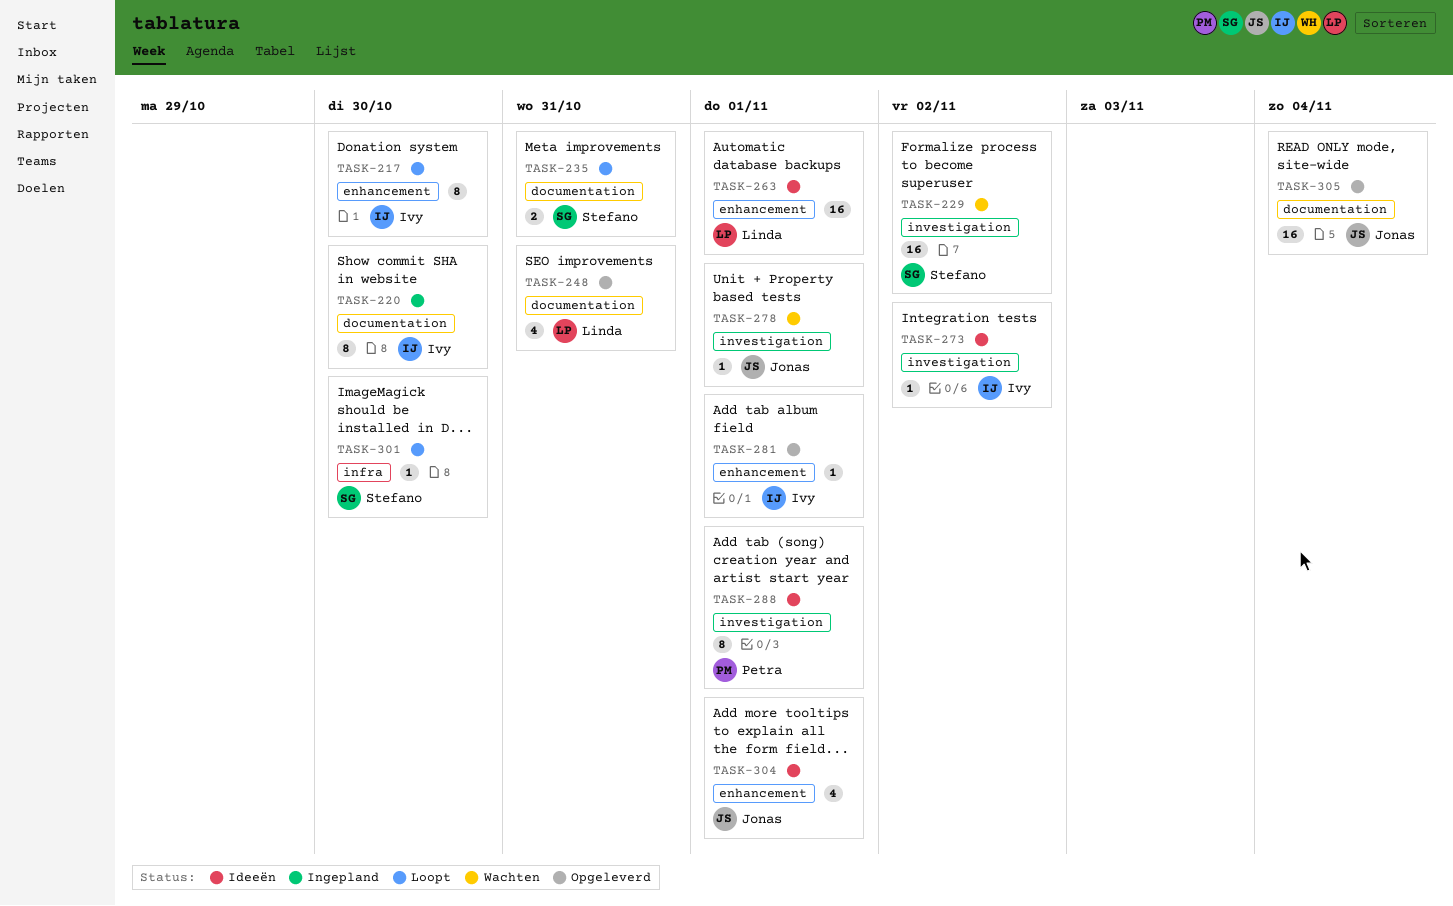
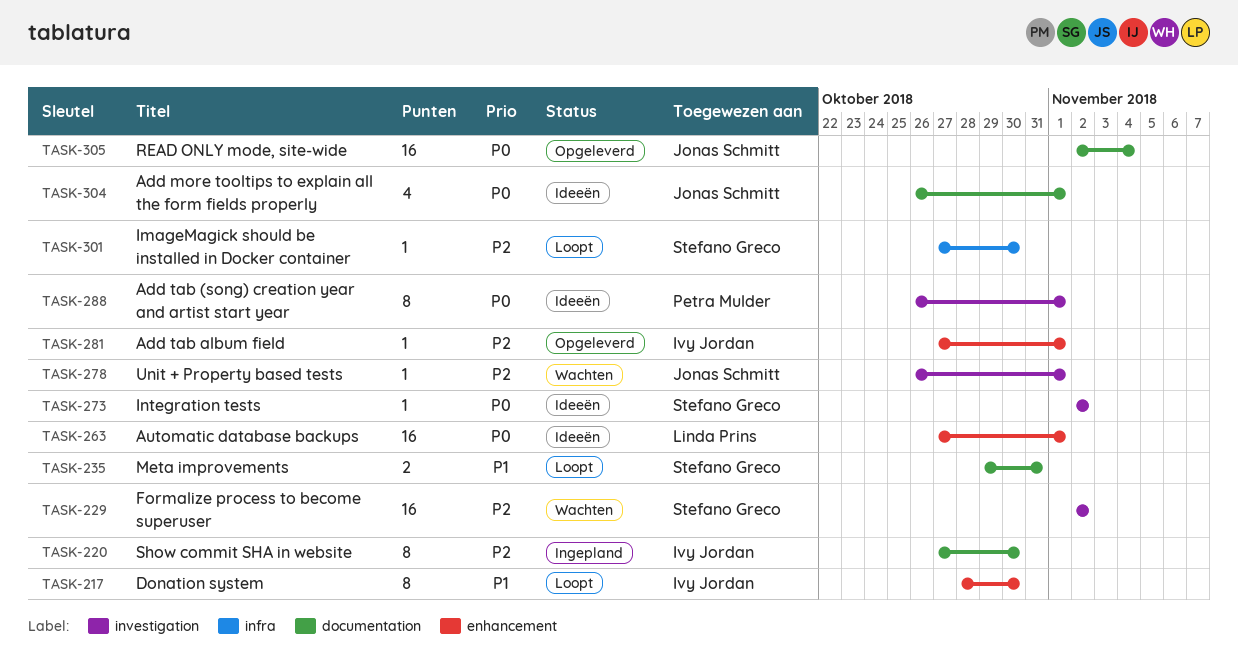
TASK-248: present -> none
TASK-273, owner: Ivy Jordan -> Stefano Greco
TASK-304, label: enhancement -> documentation

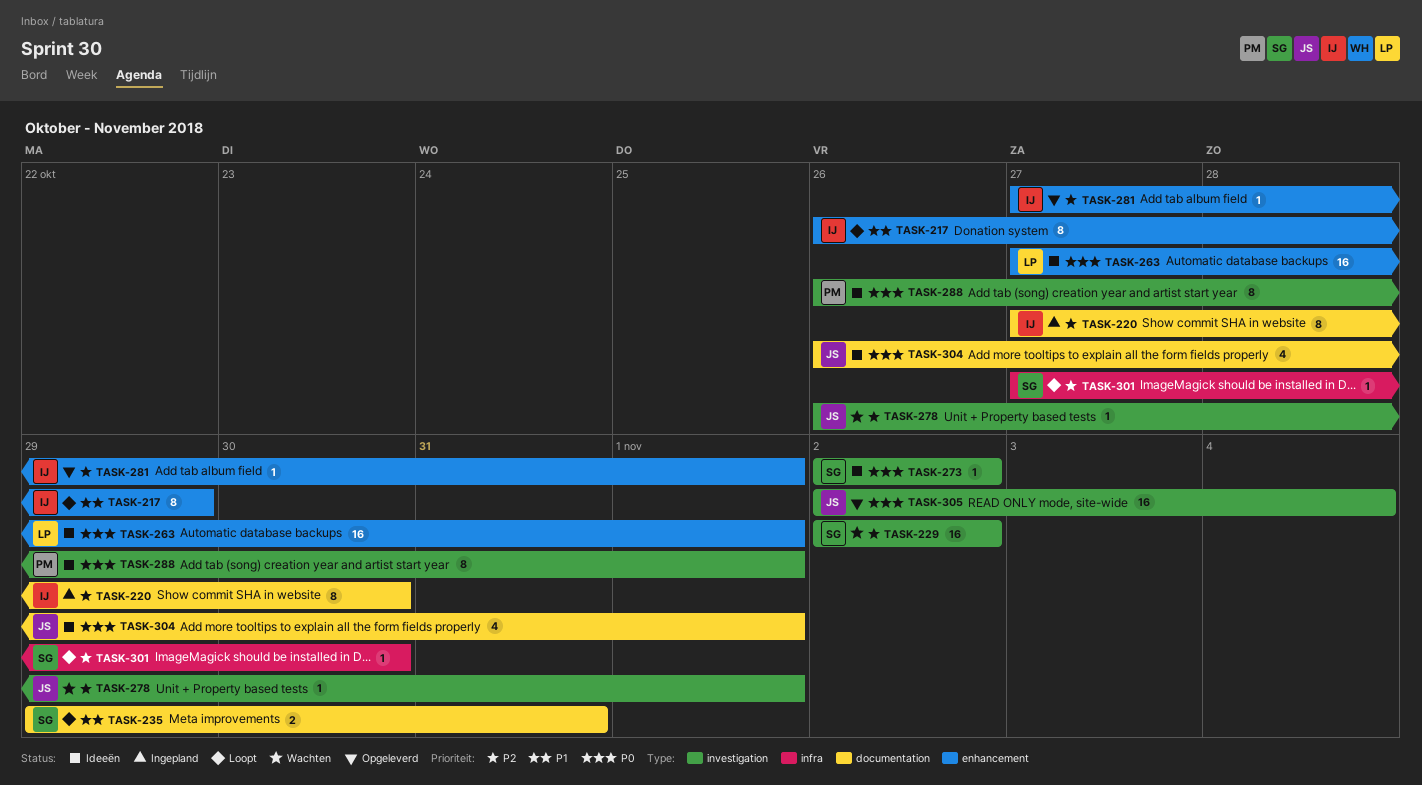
TASK-217, start: Oct 28 -> Oct 26
TASK-217, due: Oct 30 -> Oct 29
TASK-305, label: documentation -> investigation

